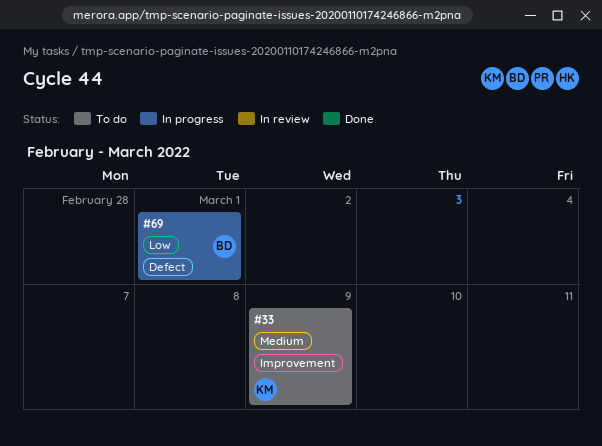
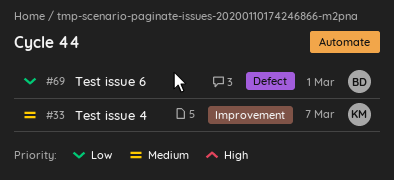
#33, due: Mar 9 -> Mar 7

